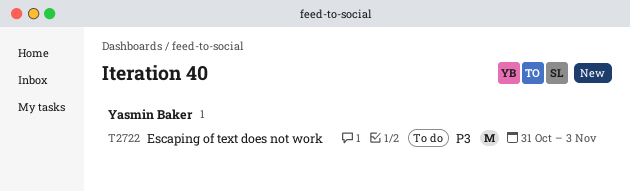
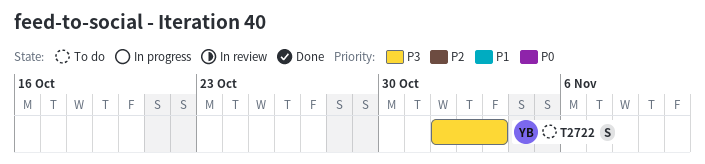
T2722, estimate: M -> S
T2722, start: Oct 31 -> Nov 1

